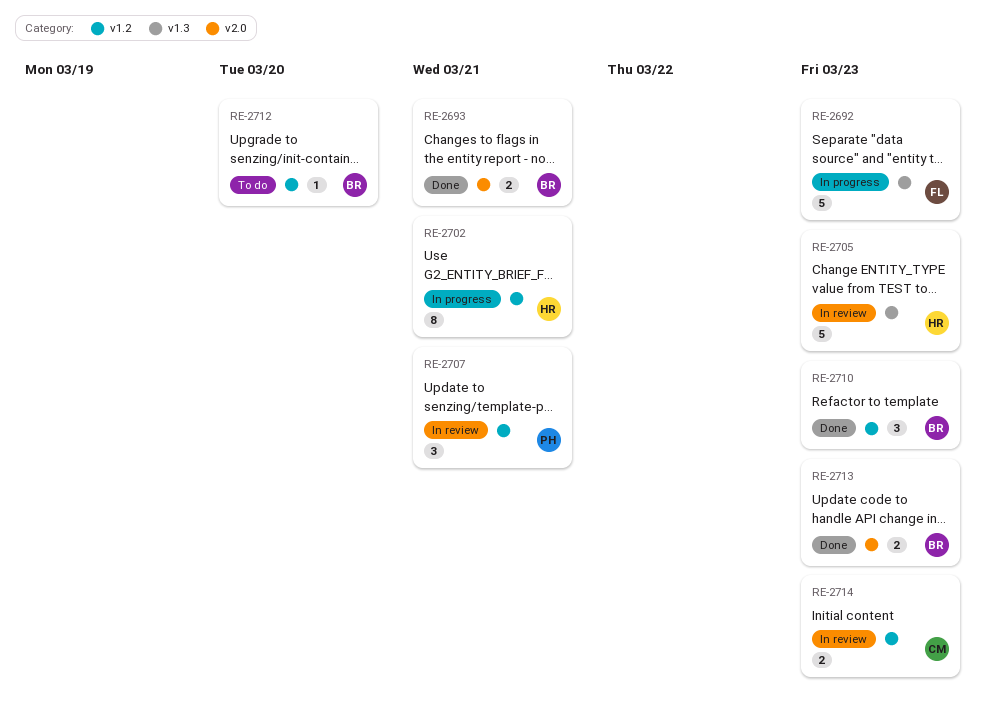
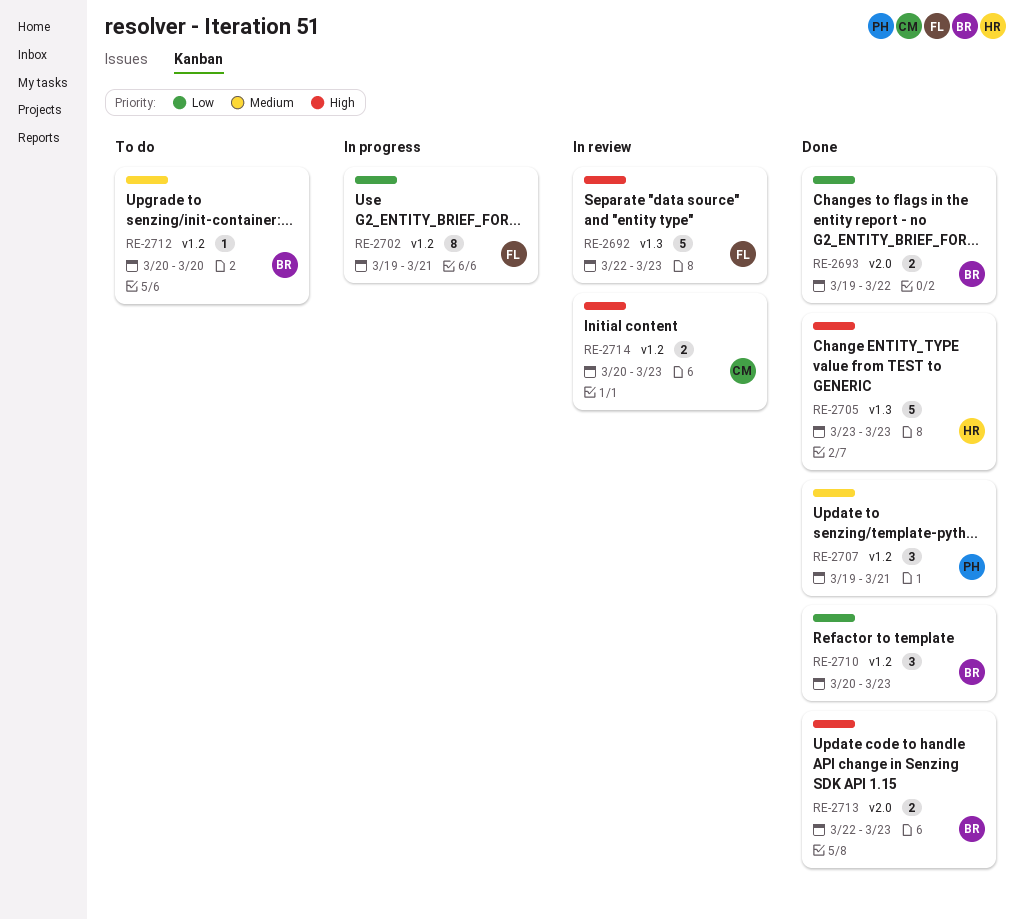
RE-2692, status: In progress -> In review
RE-2693, due: Mar 21 -> Mar 22
RE-2702, owner: HR -> FL
RE-2705, status: In review -> Done
RE-2707, status: In review -> Done

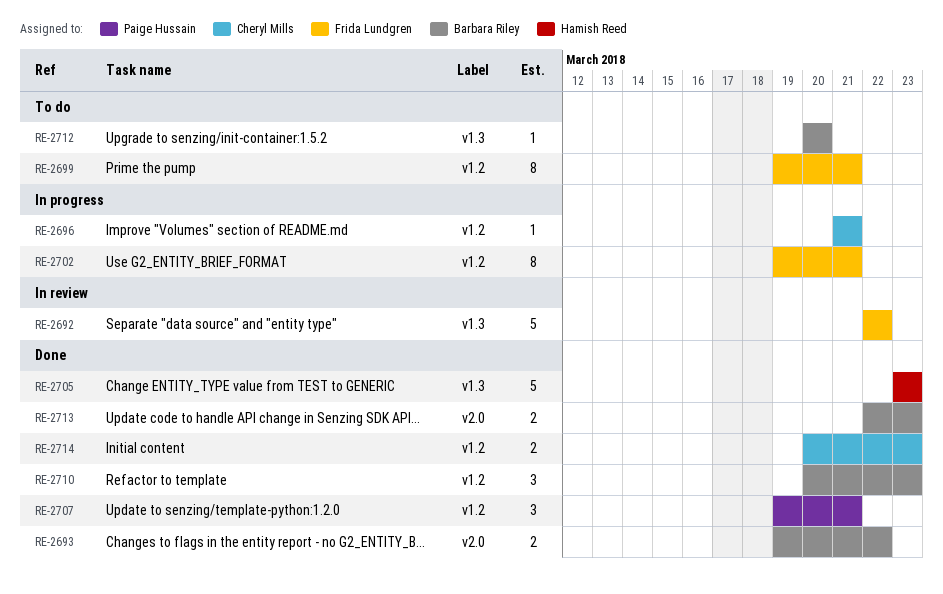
RE-2692, due: Mar 23 -> Mar 22
RE-2696: none -> present
RE-2699: none -> present
RE-2712, label: v1.2 -> v1.3
RE-2714, status: In review -> Done

